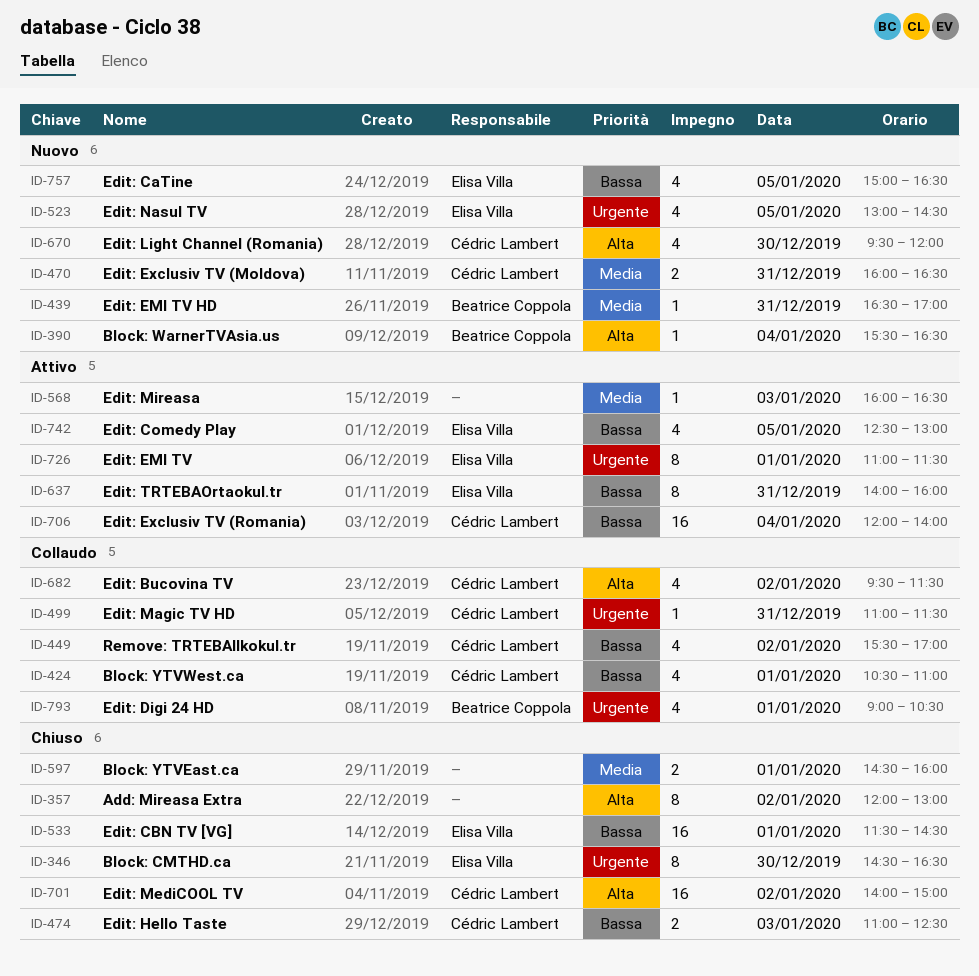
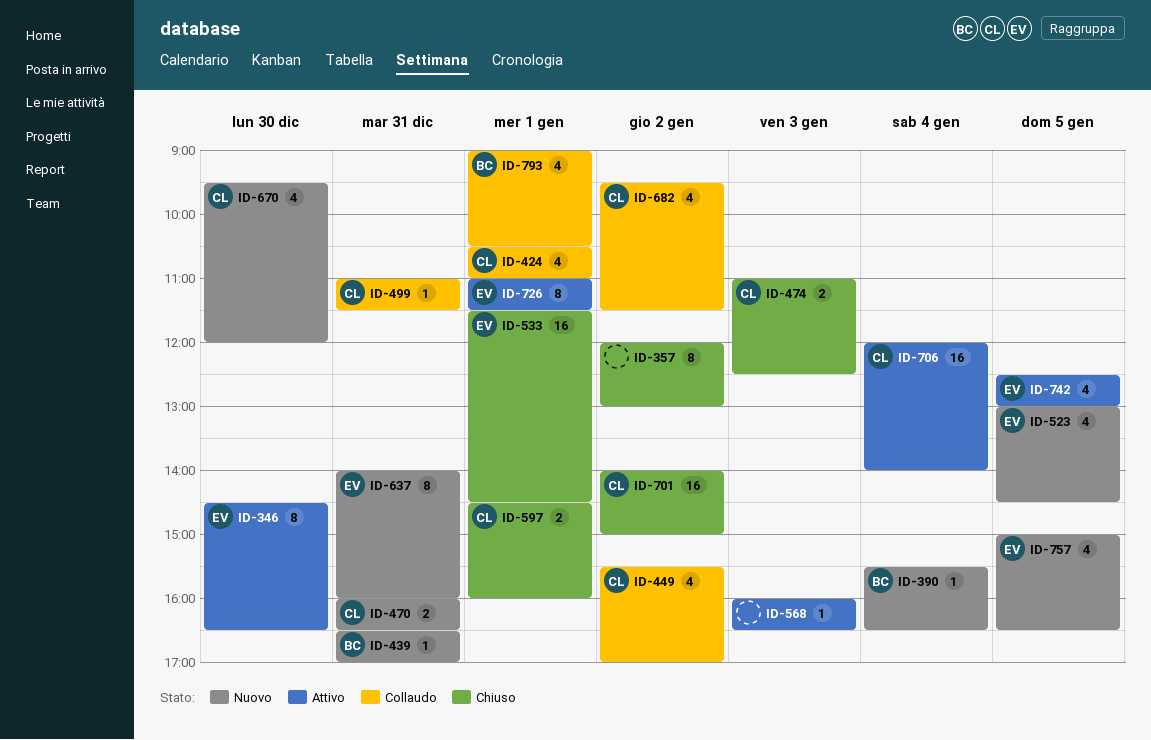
ID-346, status: Chiuso -> Attivo
ID-597, owner: none -> Cédric Lambert
ID-637, status: Attivo -> Nuovo

